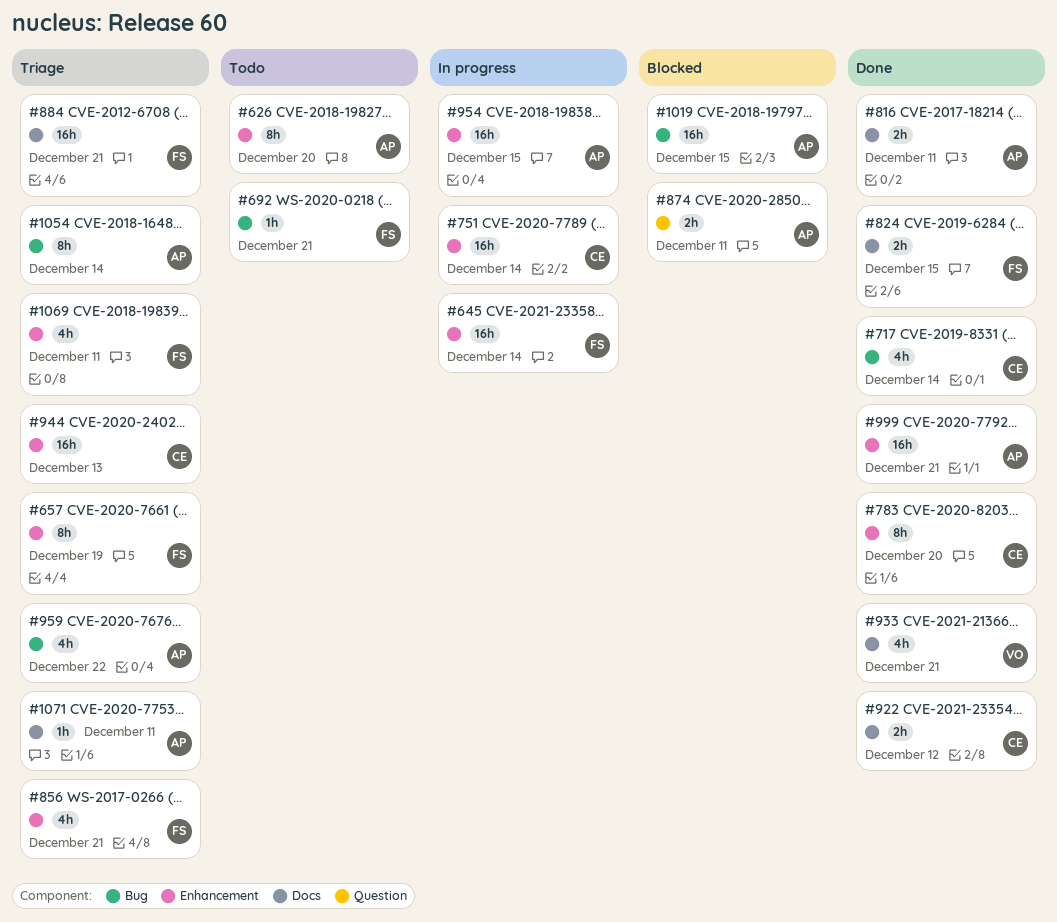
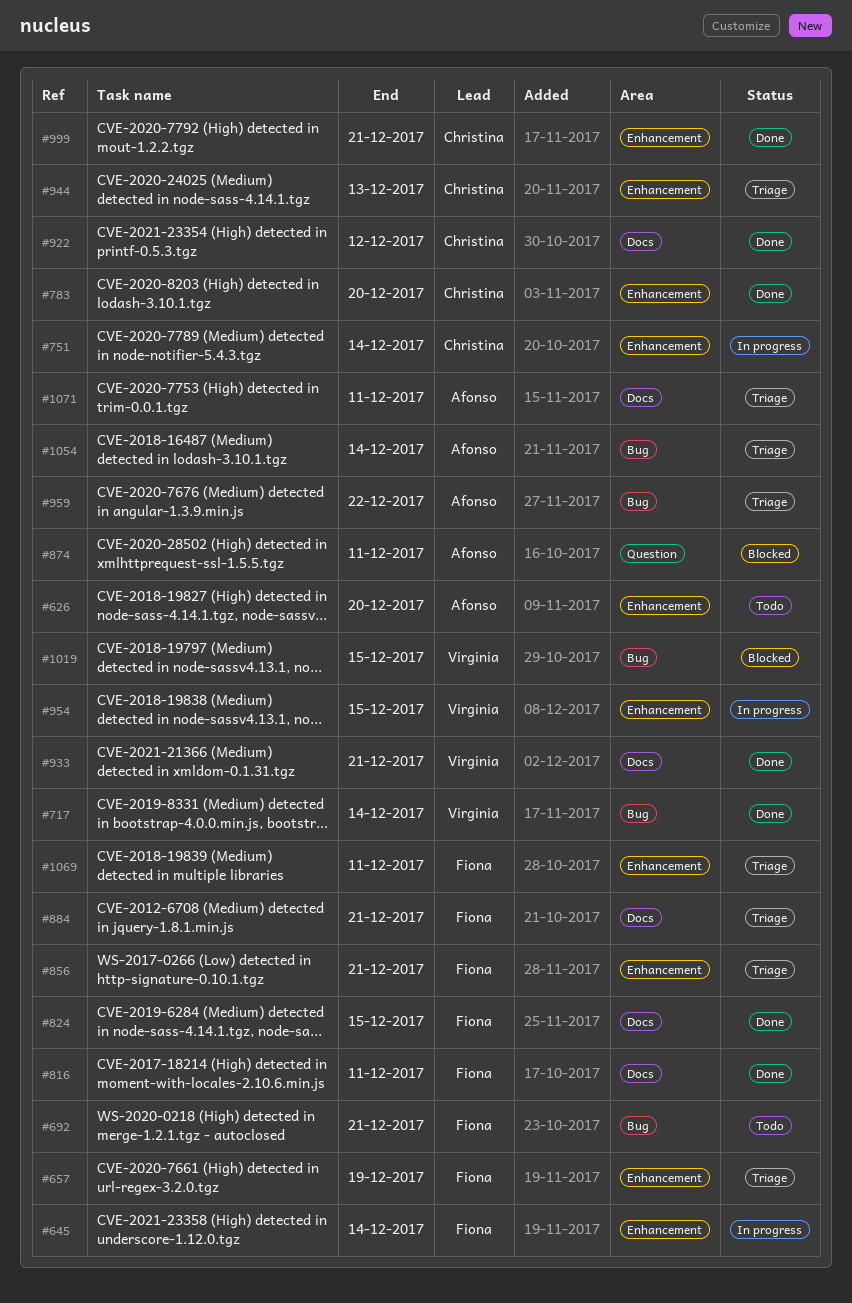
#717, owner: Christina -> Virginia
#816, owner: Afonso -> Fiona
#954, owner: Afonso -> Virginia
#999, owner: Afonso -> Christina
#1019, owner: Afonso -> Virginia

